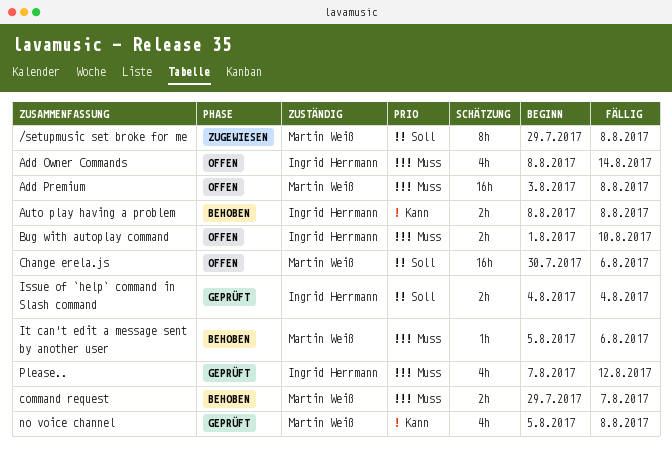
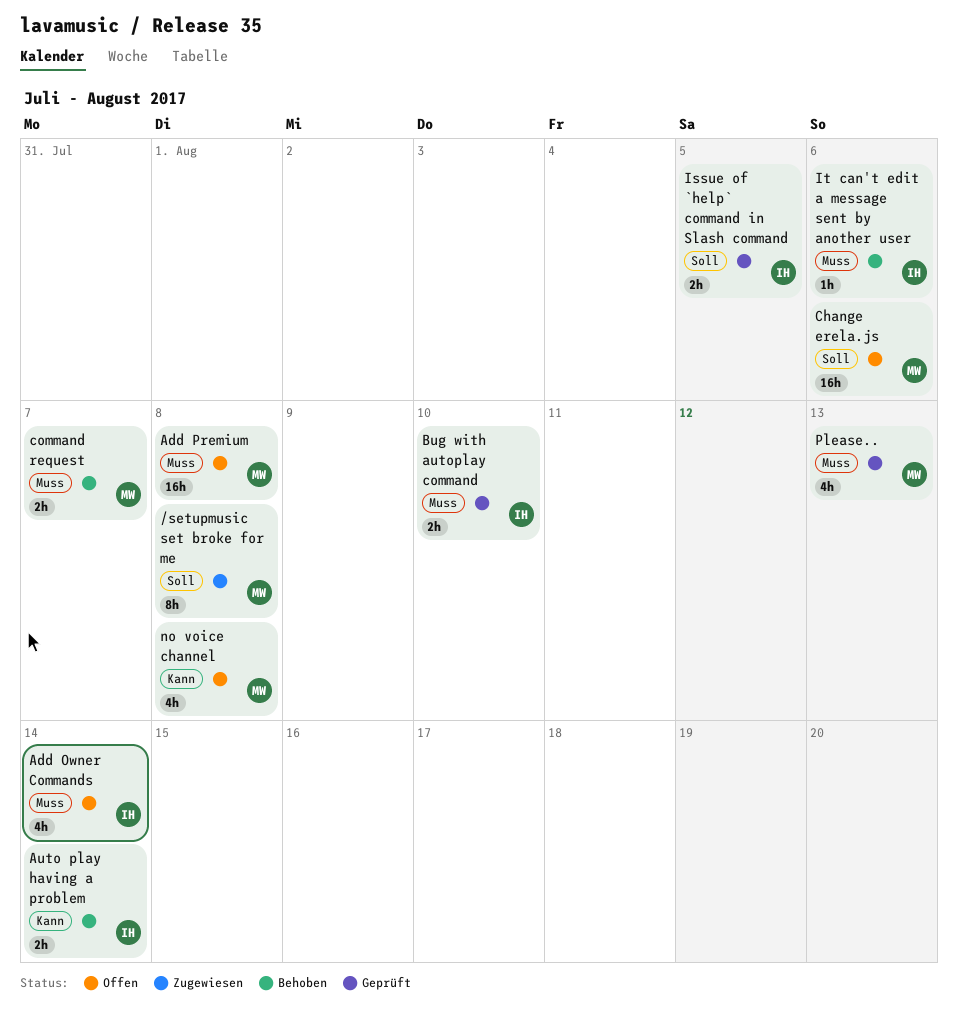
Auto play having a problem, due: Aug 8 -> Aug 14
Bug with autoplay command, status: Offen -> Geprüft
Issue of `help` command in Slash command, due: Aug 4 -> Aug 5
It can't edit a message sent by another user, owner: Martin Weiß -> Ingrid Herrmann
no voice channel, status: Geprüft -> Offen
Please.., owner: Ingrid Herrmann -> Martin Weiß
Please.., due: Aug 12 -> Aug 13

